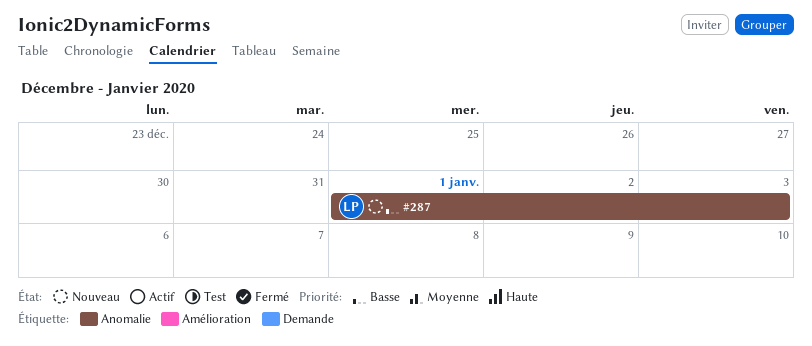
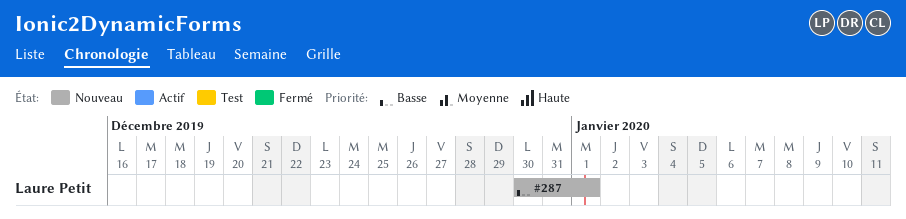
#287, start: Jan 1 -> Dec 30
#287, due: Jan 3 -> Jan 1

